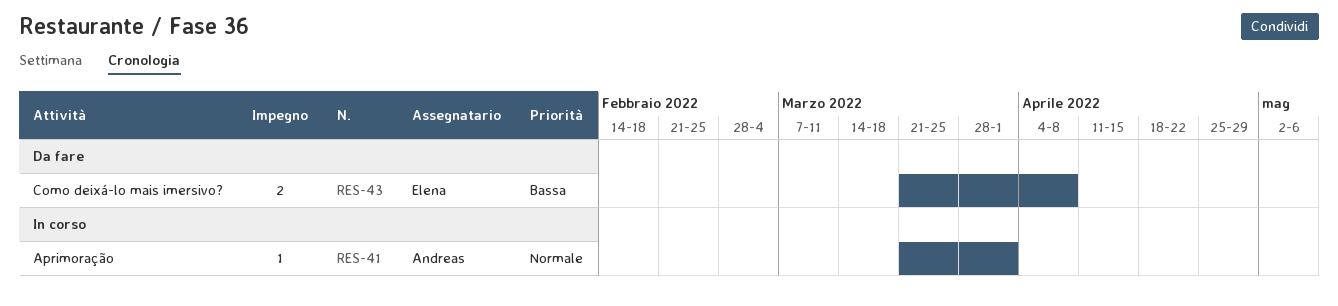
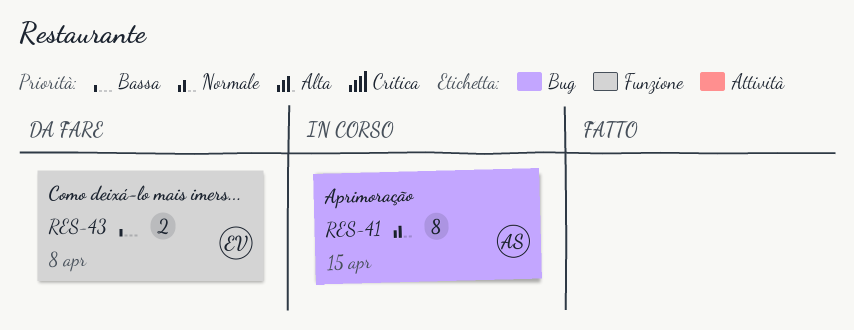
RES-41, estimate: 1 -> 8
RES-41, due: Apr 1 -> Apr 15

